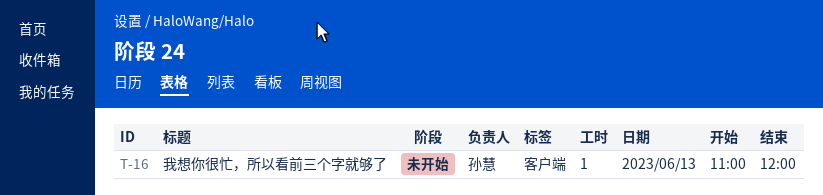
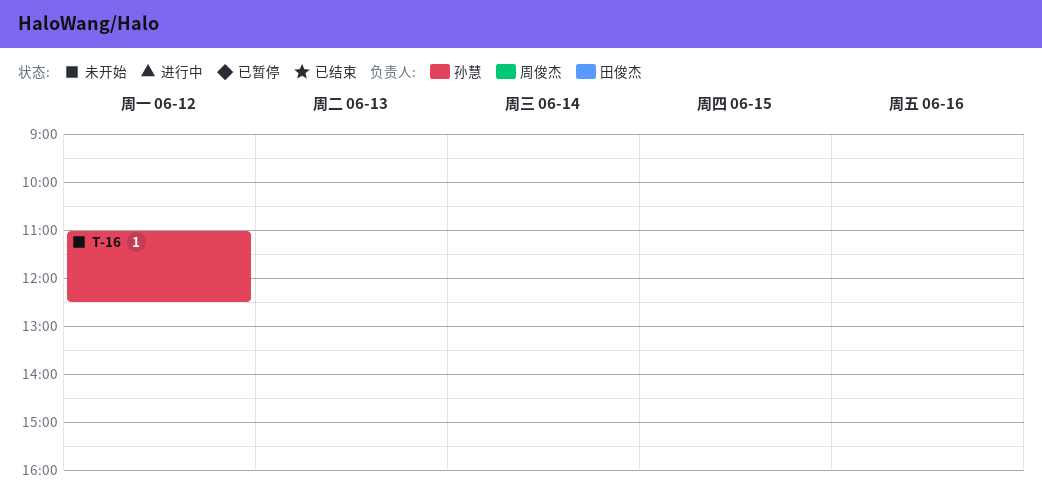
T-16, day: Jun 13 -> Jun 12
T-16, ends: 12:00 -> 12:30

